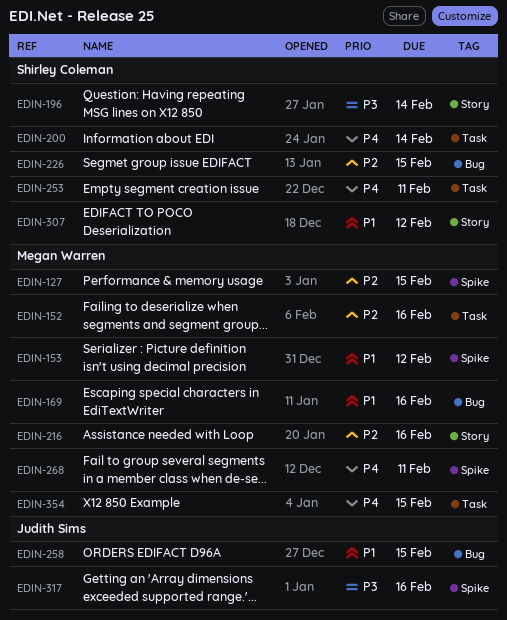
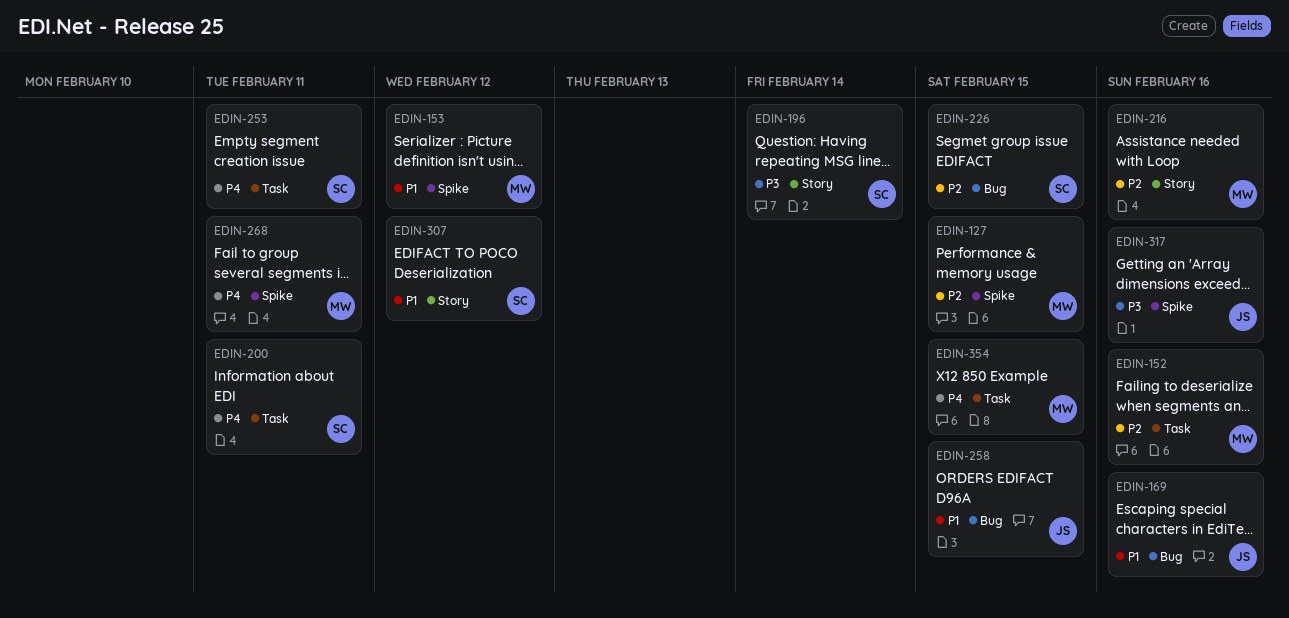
EDIN-169, owner: Megan Warren -> Judith Sims
EDIN-200, due: Feb 14 -> Feb 11

